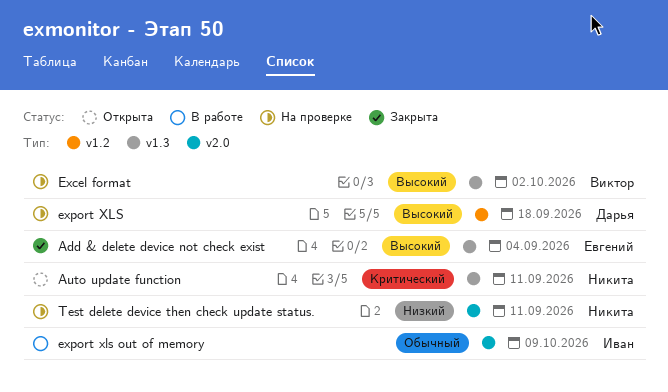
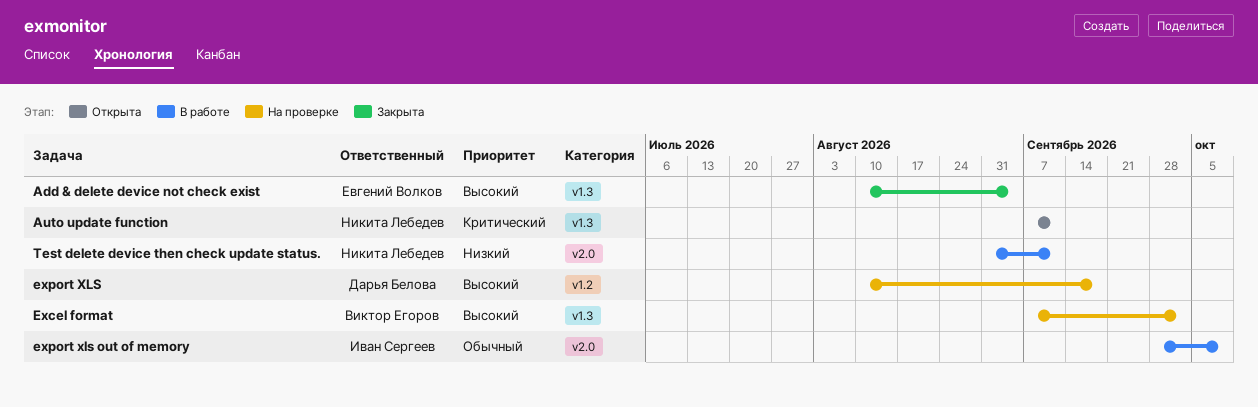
Test delete device then check update status., status: На проверке -> В работе

